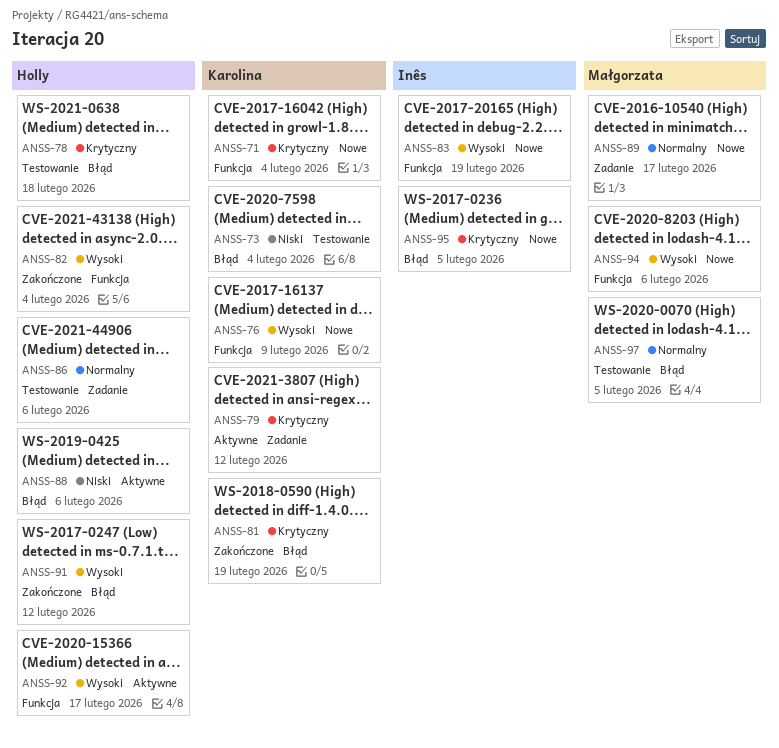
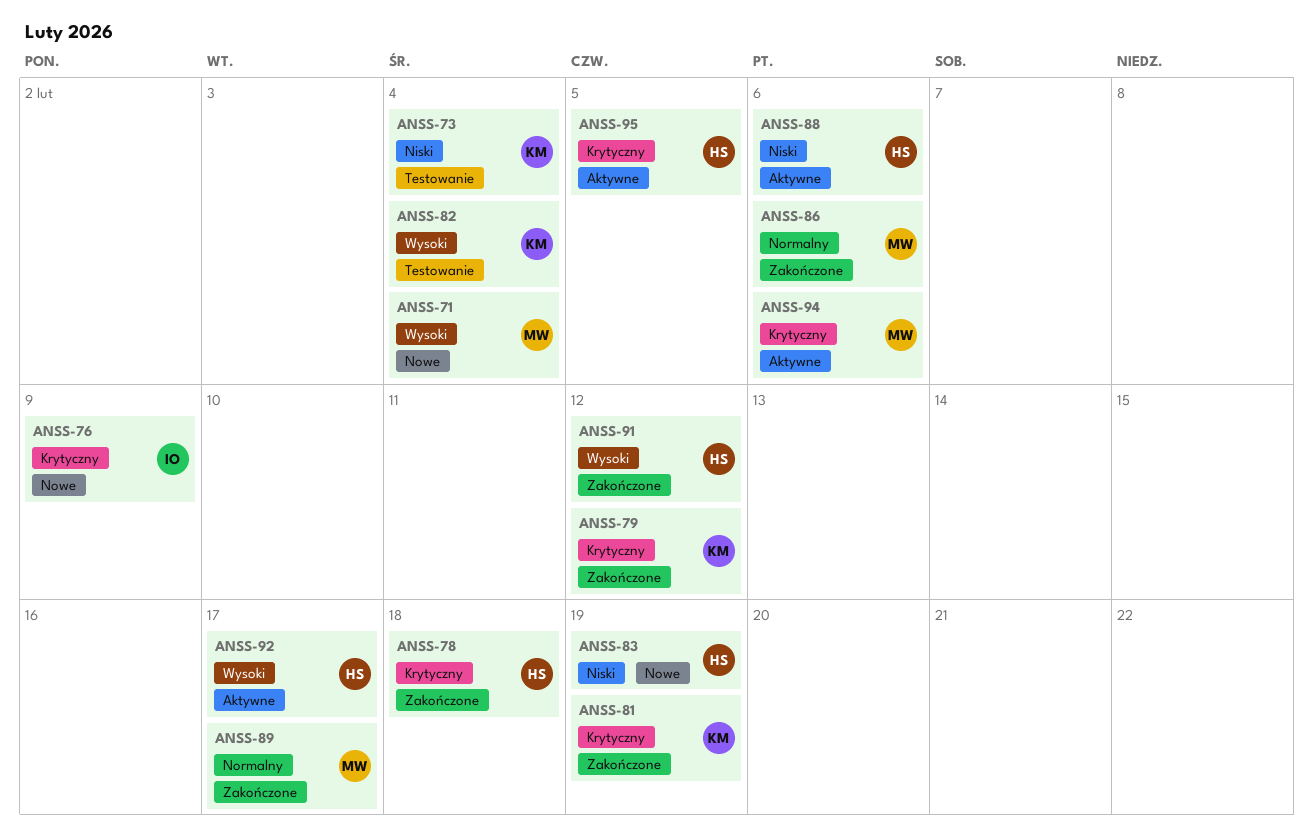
ANSS-71, owner: Karolina -> Małgorzata
ANSS-71, priority: Krytyczny -> Wysoki
ANSS-76, owner: Karolina -> Inês
ANSS-76, priority: Wysoki -> Krytyczny
ANSS-78, status: Testowanie -> Zakończone
ANSS-79, status: Aktywne -> Zakończone
ANSS-82, status: Zakończone -> Testowanie
ANSS-82, owner: Holly -> Karolina
ANSS-83, owner: Inês -> Holly
ANSS-83, priority: Wysoki -> Niski
ANSS-86, status: Testowanie -> Zakończone
ANSS-86, owner: Holly -> Małgorzata
ANSS-89, status: Nowe -> Zakończone
ANSS-94, status: Nowe -> Aktywne
ANSS-94, priority: Wysoki -> Krytyczny
ANSS-95, status: Nowe -> Aktywne
ANSS-95, owner: Inês -> Holly
ANSS-97: present -> none

